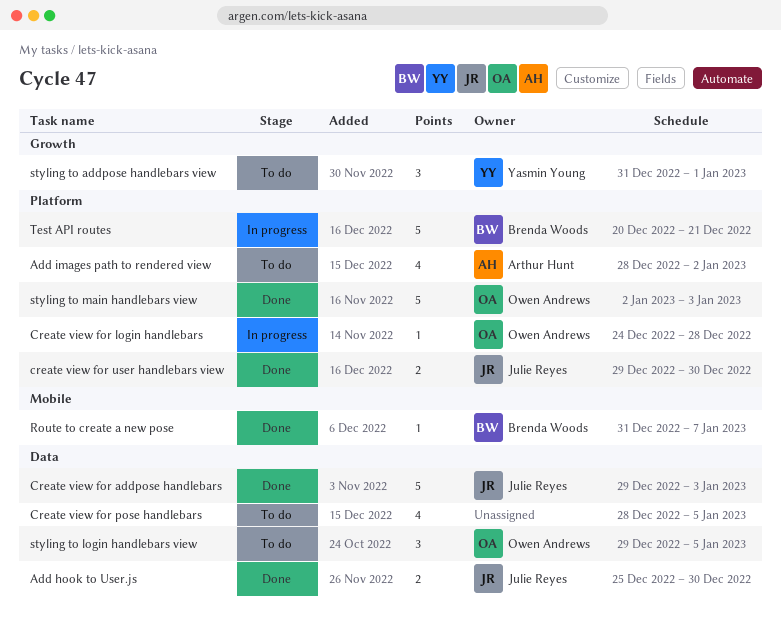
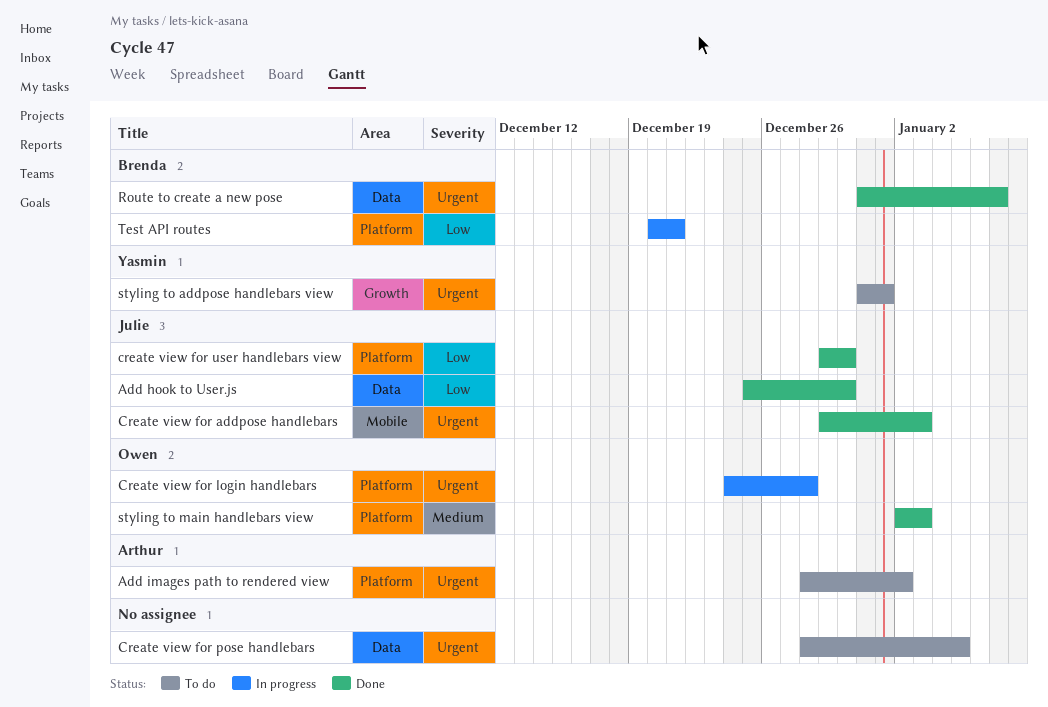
Create view for addpose handlebars, label: Data -> Mobile
Route to create a new pose, label: Mobile -> Data
styling to login handlebars view: present -> none

